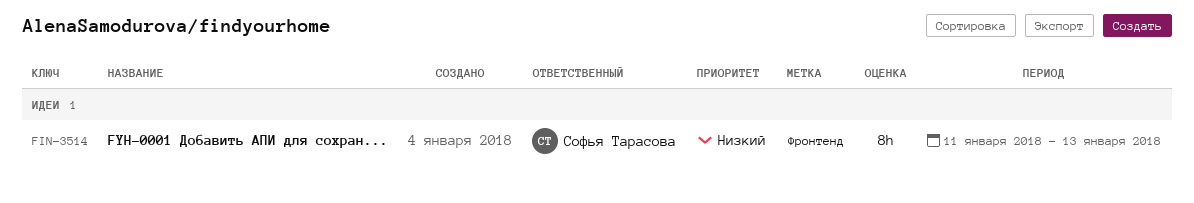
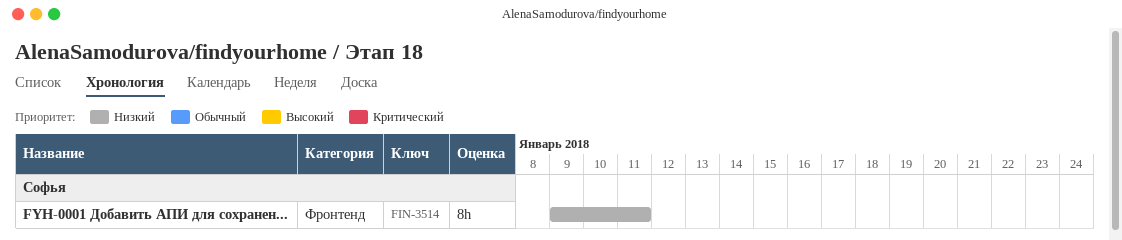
FIN-3514, start: Jan 11 -> Jan 9
FIN-3514, due: Jan 13 -> Jan 11

